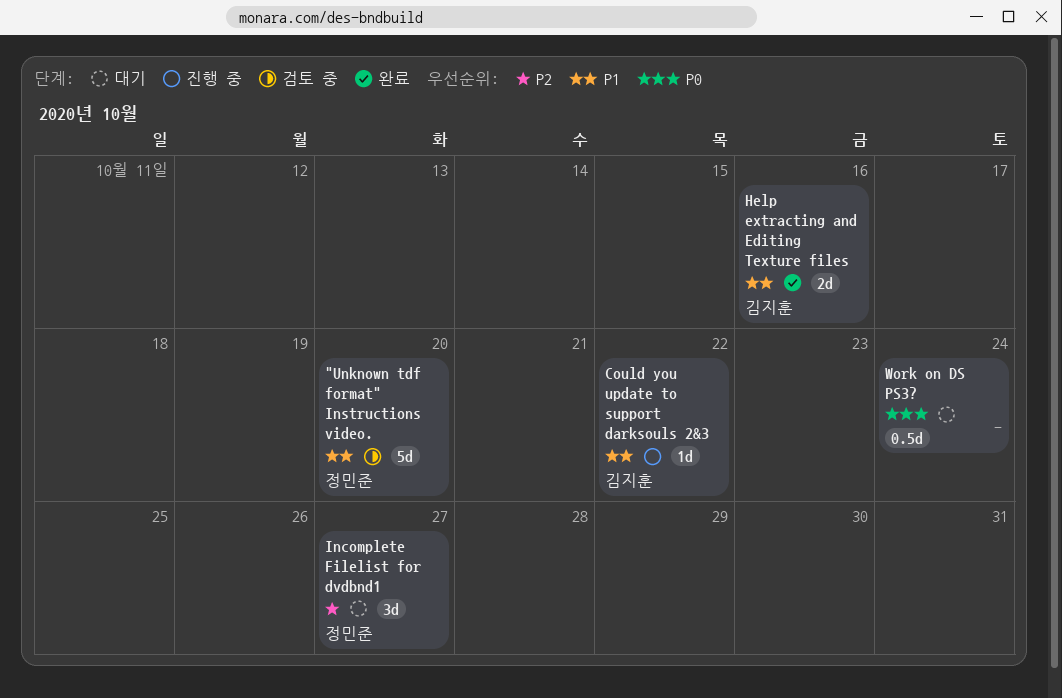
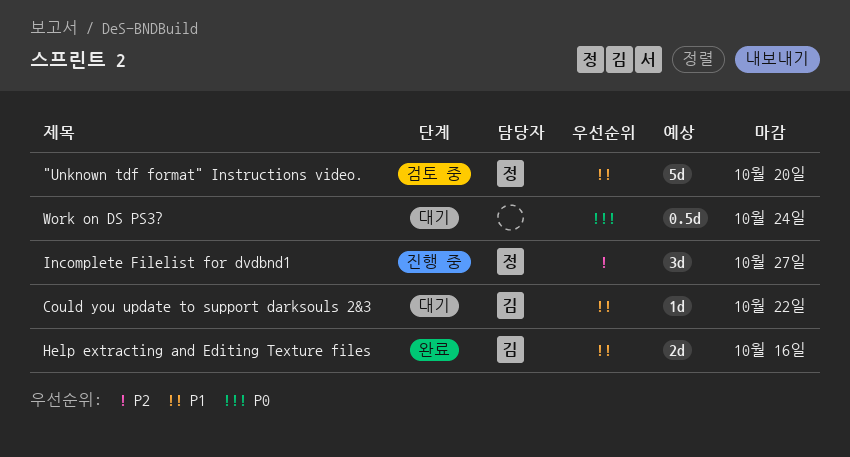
Could you update to support darksouls 2&3, status: 진행 중 -> 대기
Incomplete Filelist for dvdbnd1, status: 대기 -> 진행 중

